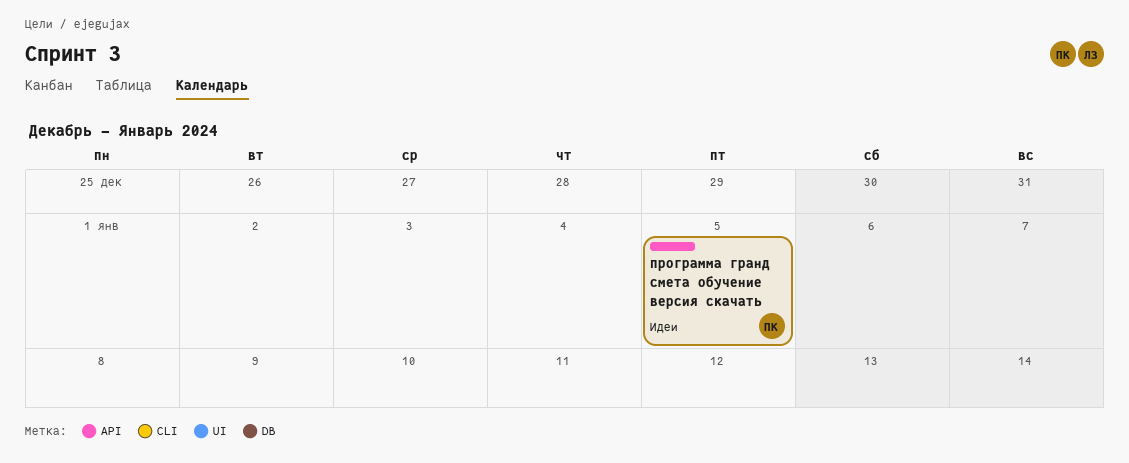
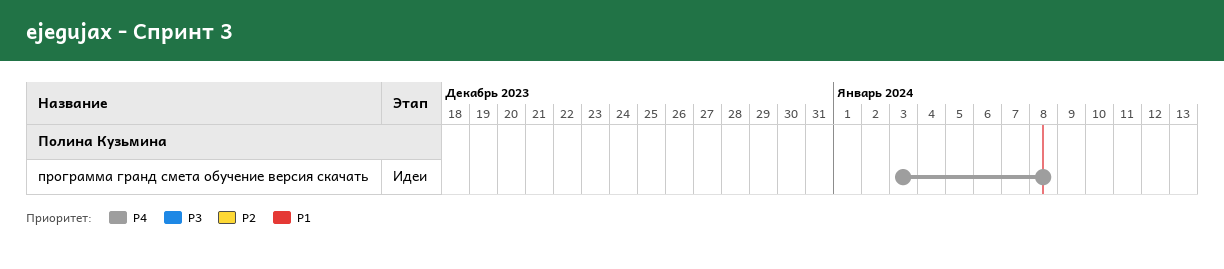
программа гранд смета обучение версия скачать, due: Jan 5 -> Jan 8

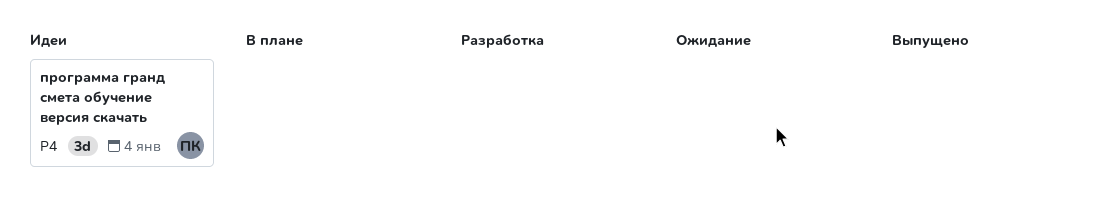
программа гранд смета обучение версия скачать, due: Jan 8 -> Jan 4

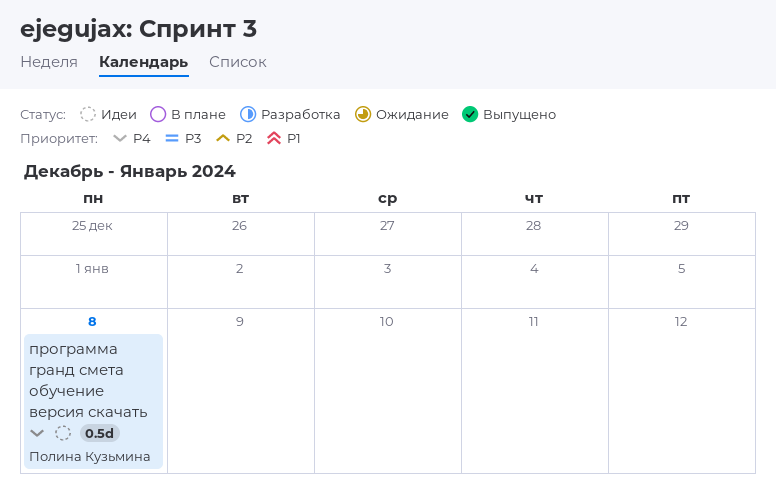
программа гранд смета обучение версия скачать, estimate: 3d -> 0.5d
программа гранд смета обучение версия скачать, due: Jan 4 -> Jan 8

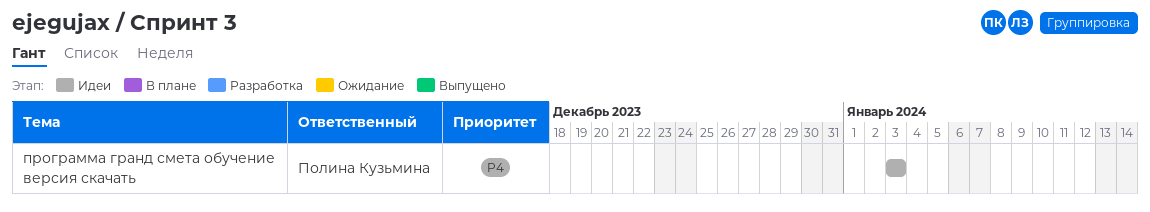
программа гранд смета обучение версия скачать, due: Jan 8 -> Jan 3

